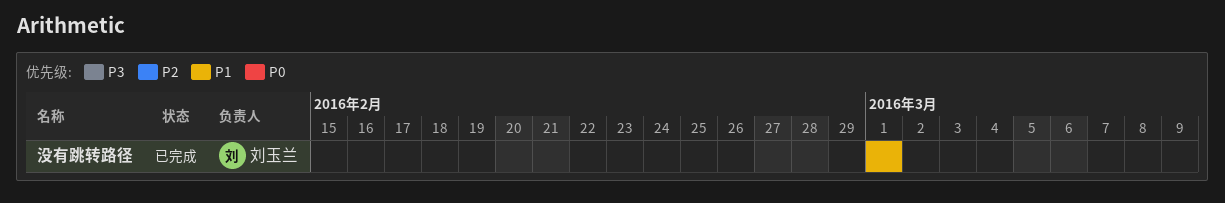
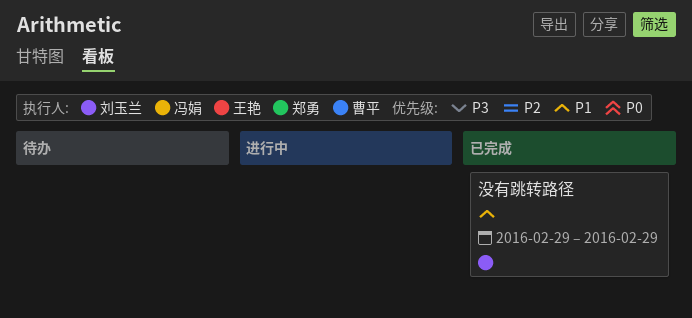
没有跳转路径, start: Mar 1 -> Feb 29
没有跳转路径, due: Mar 1 -> Feb 29

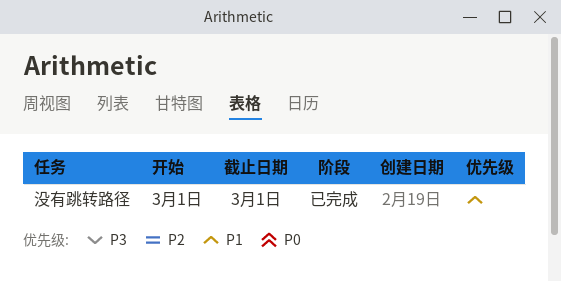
没有跳转路径, start: Feb 29 -> Mar 1
没有跳转路径, due: Feb 29 -> Mar 1

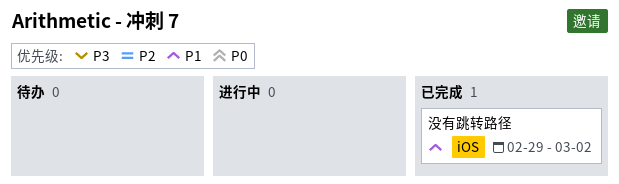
没有跳转路径, start: Mar 1 -> Feb 29
没有跳转路径, due: Mar 1 -> Mar 2

